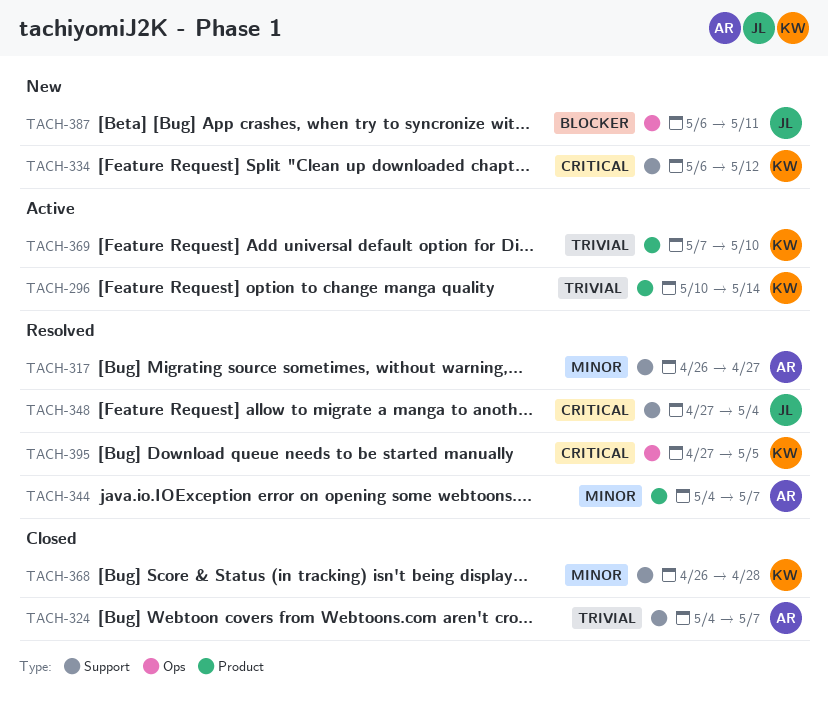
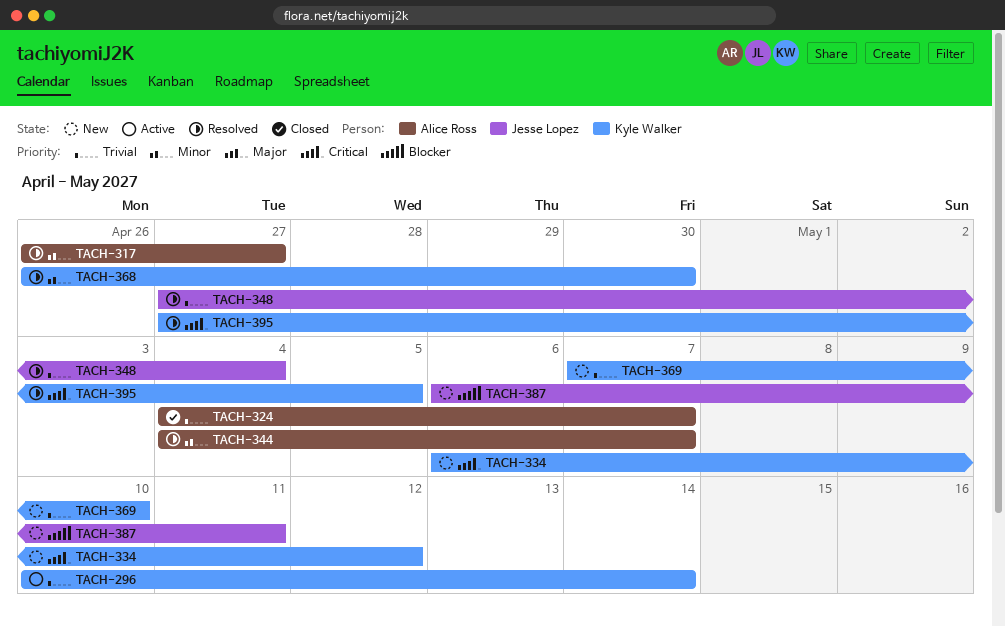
TACH-348, priority: Critical -> Trivial
TACH-368, status: Closed -> Resolved
TACH-368, due: Apr 28 -> Apr 30
TACH-369, status: Active -> New

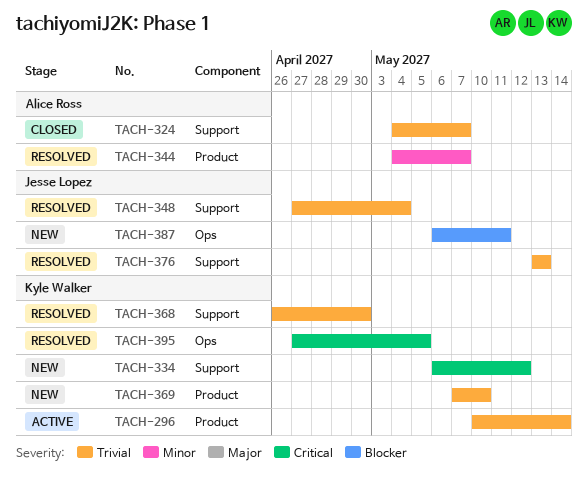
TACH-317: present -> none
TACH-368, priority: Minor -> Trivial
TACH-376: none -> present

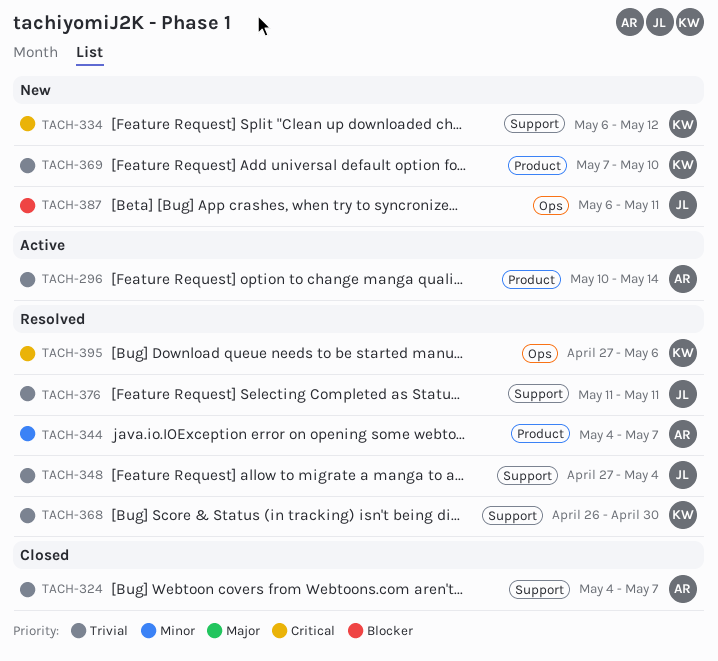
TACH-296, owner: Kyle Walker -> Alice Ross
TACH-376, start: May 13 -> May 11
TACH-376, due: May 13 -> May 11
TACH-395, due: May 5 -> May 6

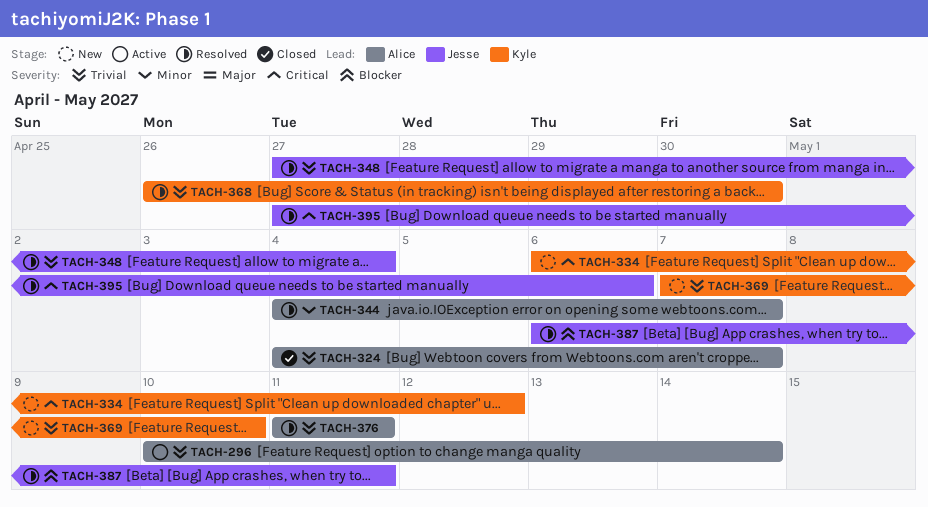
TACH-376, owner: Jesse -> Alice
TACH-387, status: New -> Resolved
TACH-395, owner: Kyle -> Jesse

